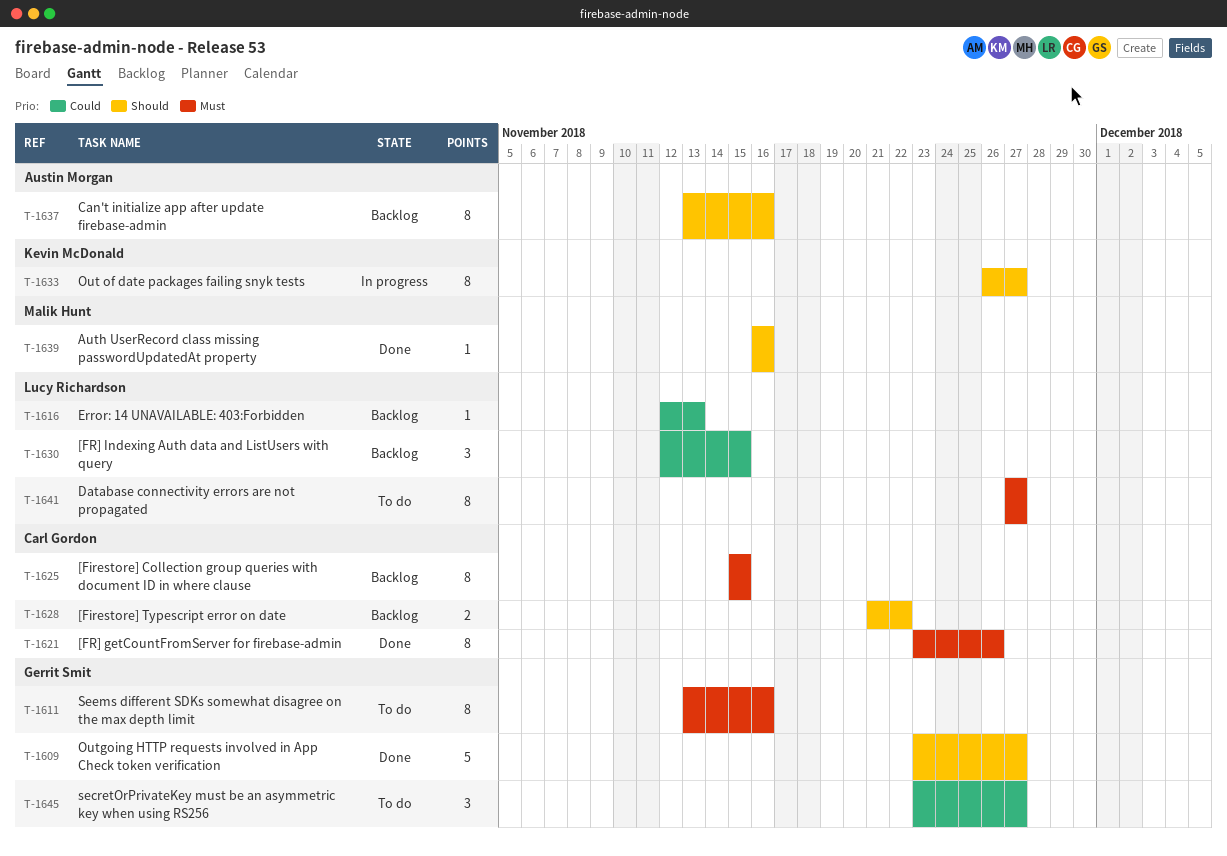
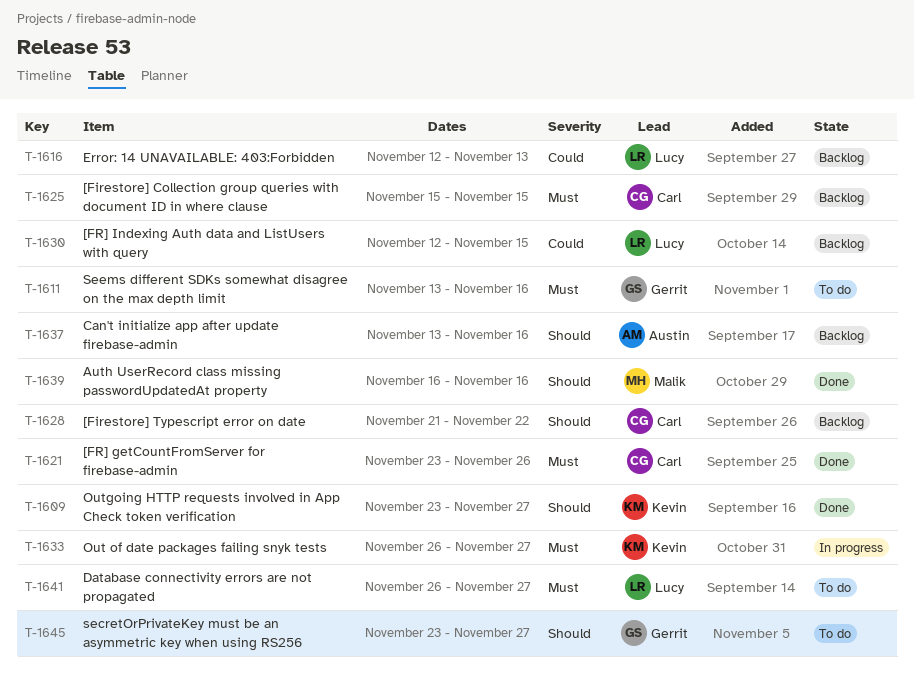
T-1609, owner: Gerrit Smit -> Kevin McDonald
T-1633, priority: Should -> Must
T-1641, start: Nov 27 -> Nov 26
T-1645, priority: Could -> Should

